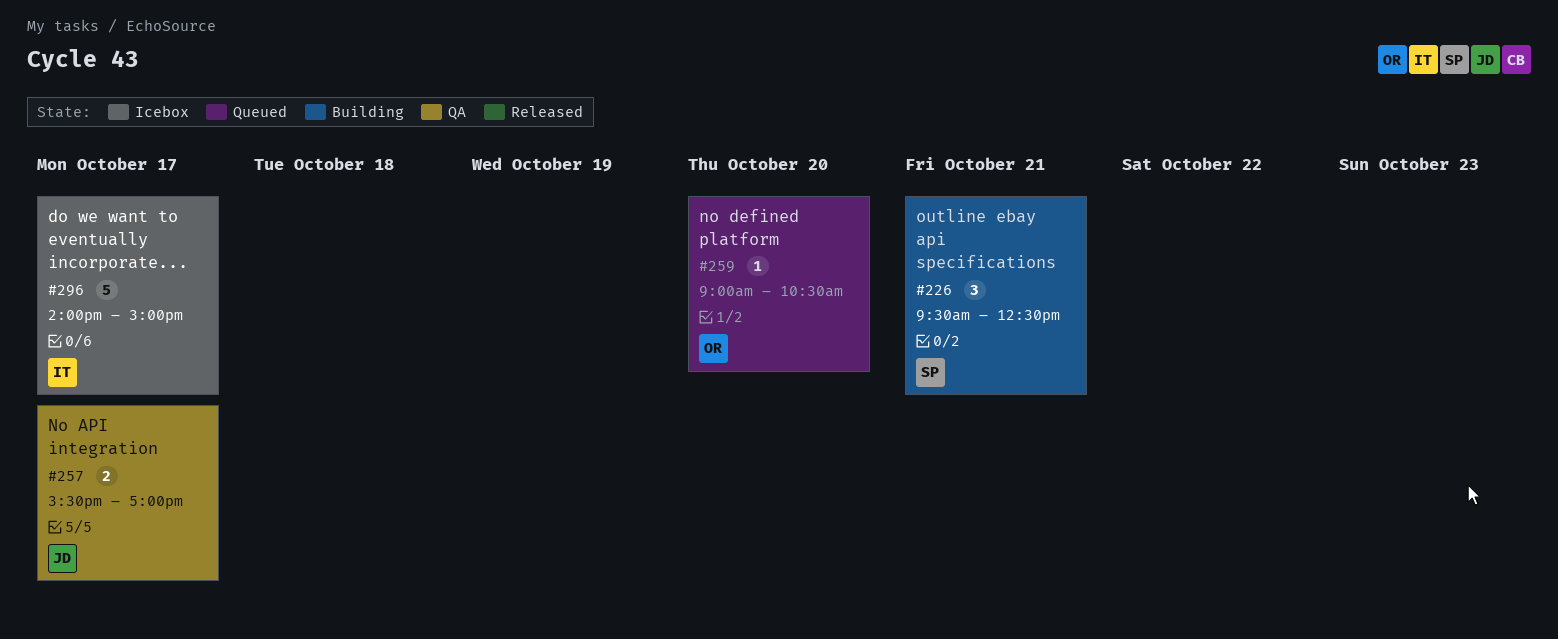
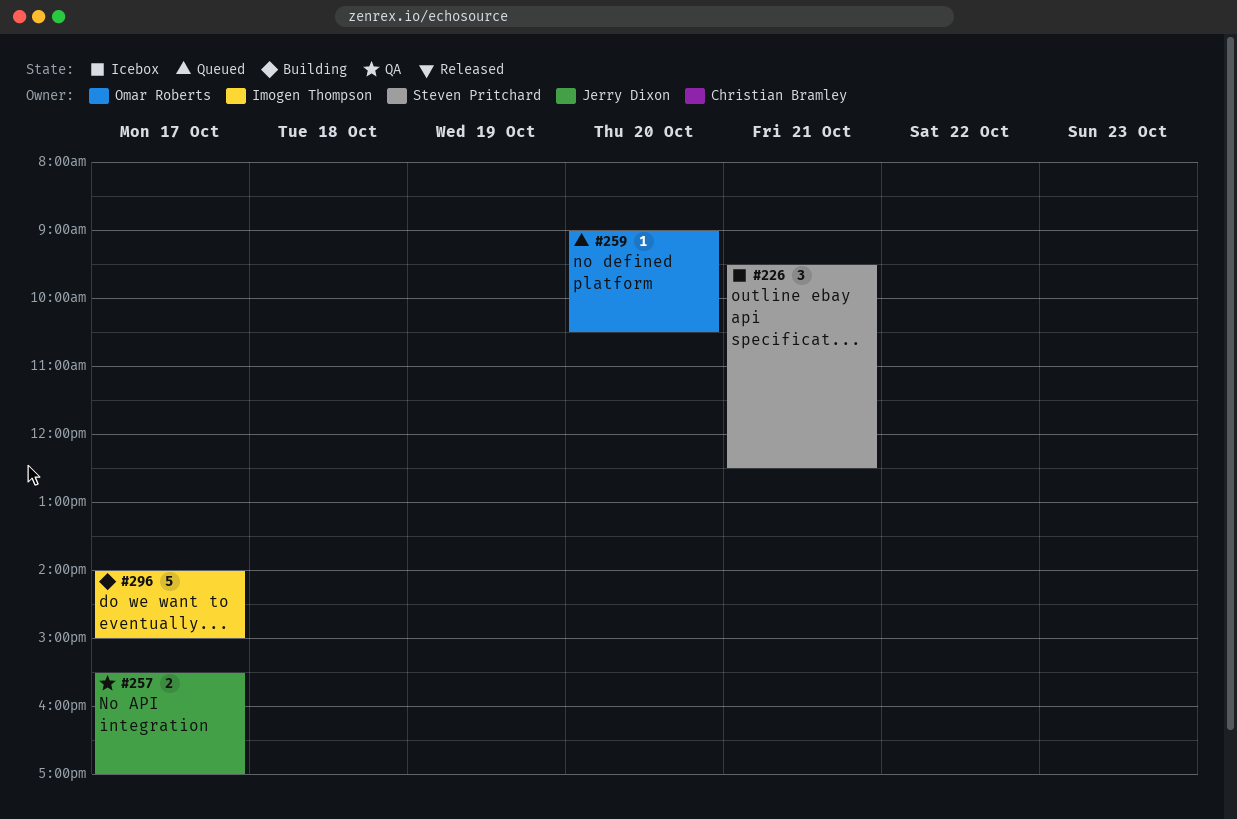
#226, status: Building -> Icebox
#296, status: Icebox -> Building

